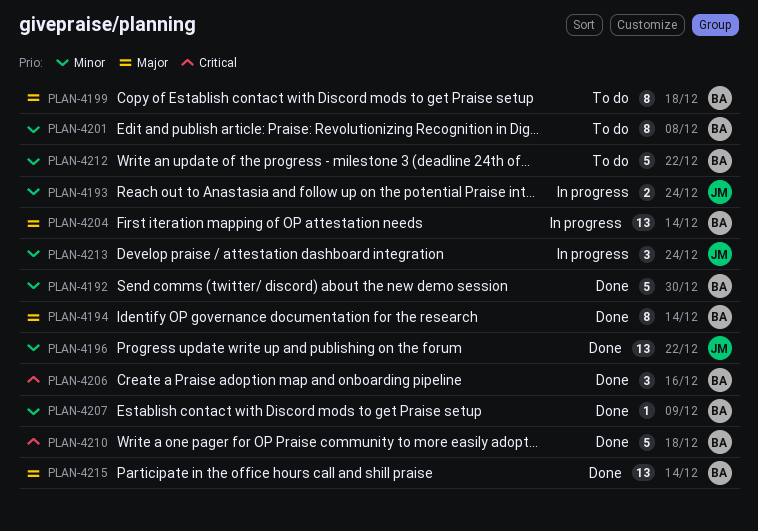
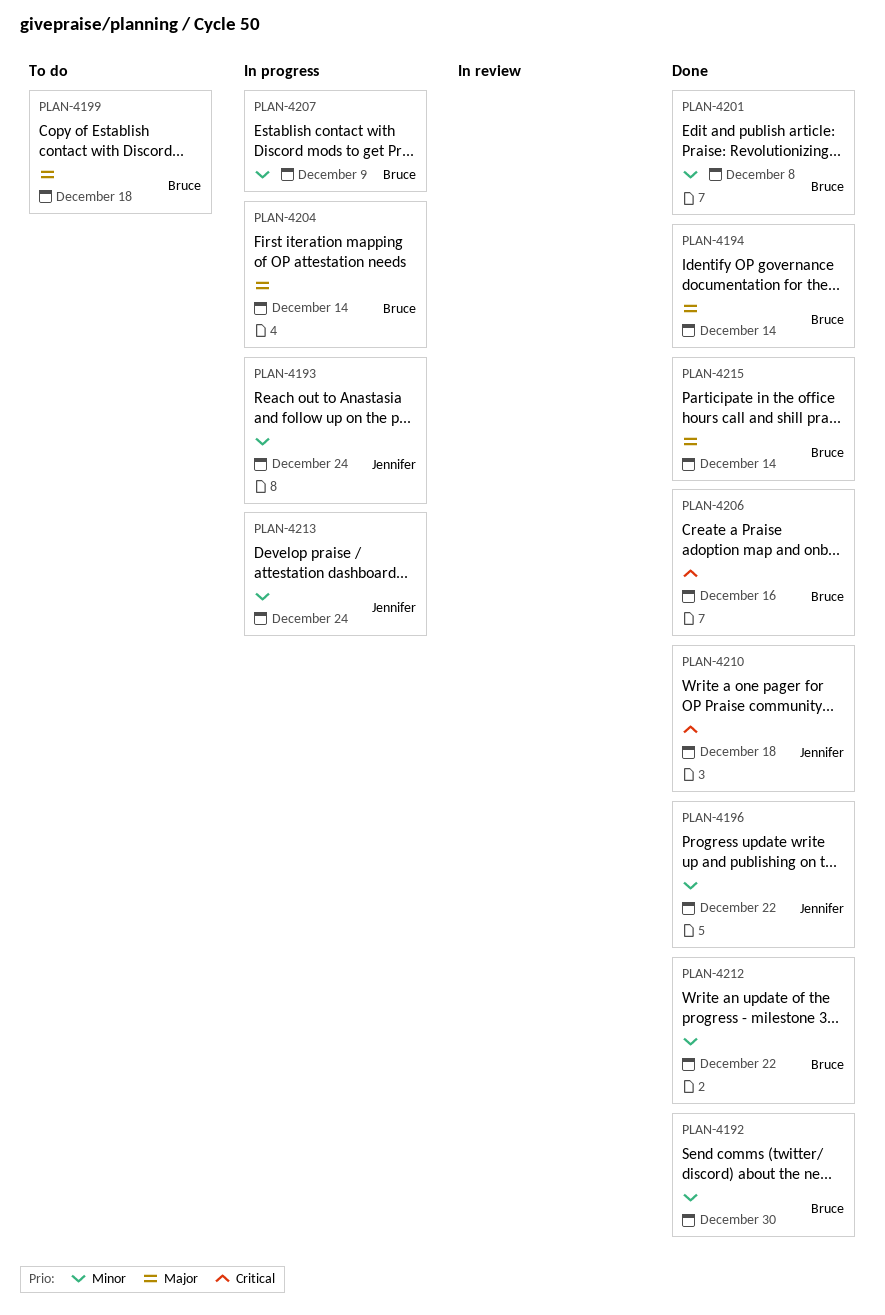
PLAN-4201, status: To do -> Done
PLAN-4207, status: Done -> In progress
PLAN-4210, owner: Bruce -> Jennifer
PLAN-4212, status: To do -> Done

